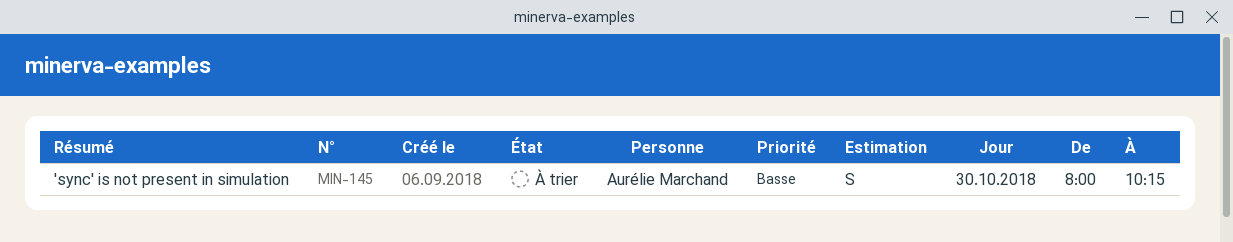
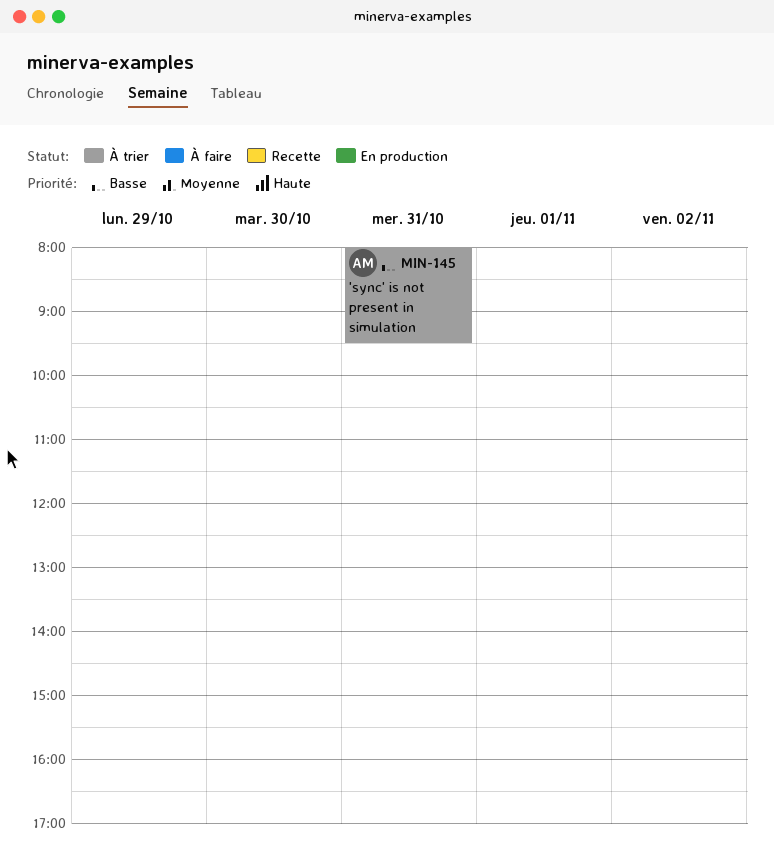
MIN-145, day: Oct 30 -> Oct 31
MIN-145, ends: 10:15 -> 09:30

